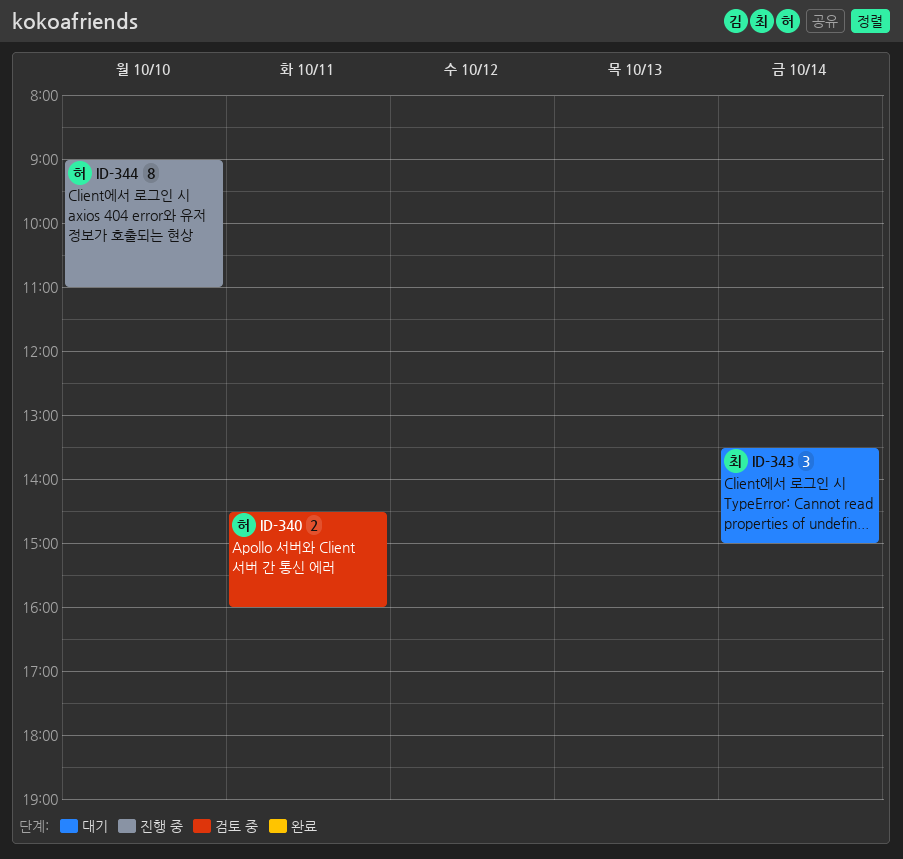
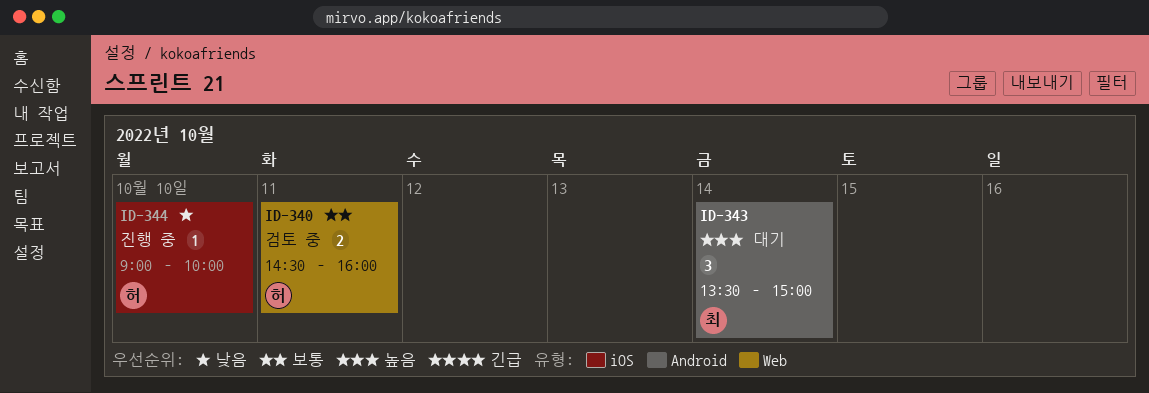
ID-344, estimate: 8 -> 1
ID-344, ends: 11:00 -> 10:00

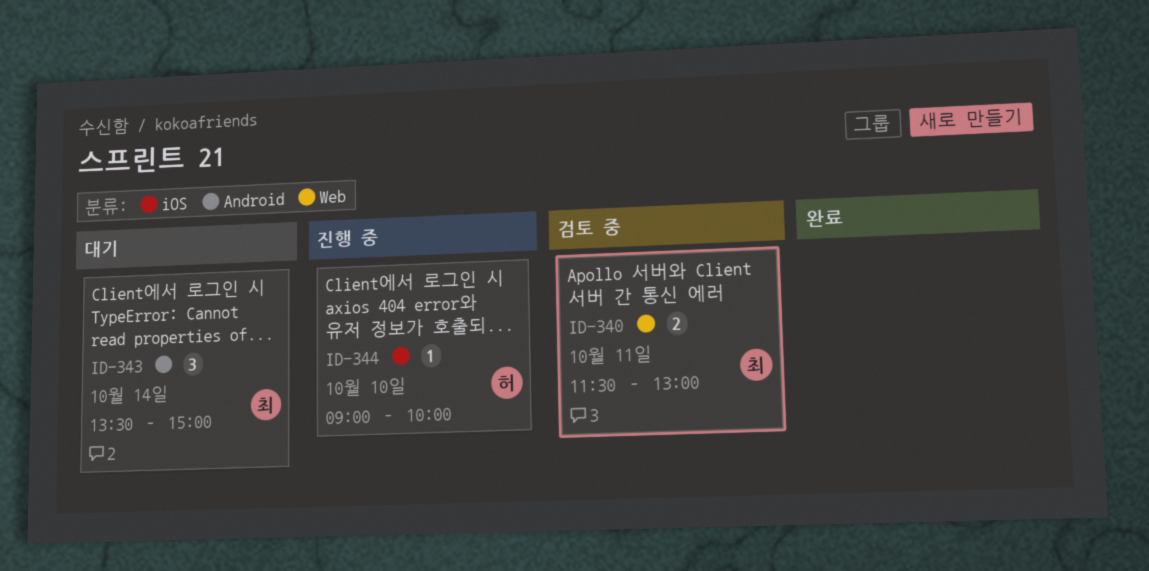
ID-340, owner: 허 -> 최
ID-340, begins: 14:30 -> 11:30
ID-340, ends: 16:00 -> 13:00

